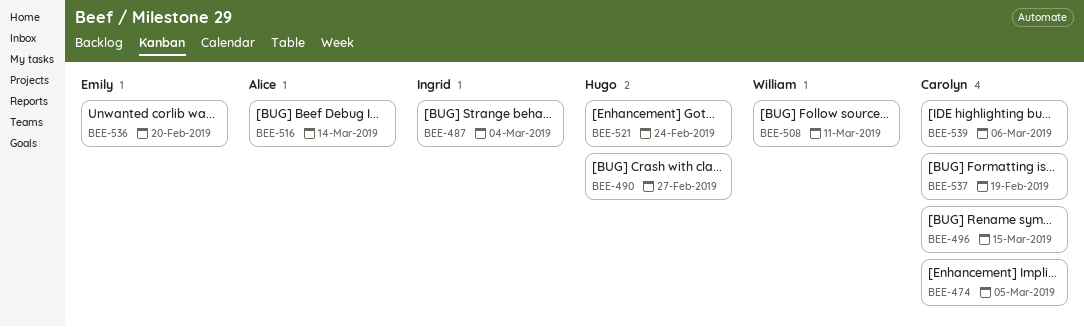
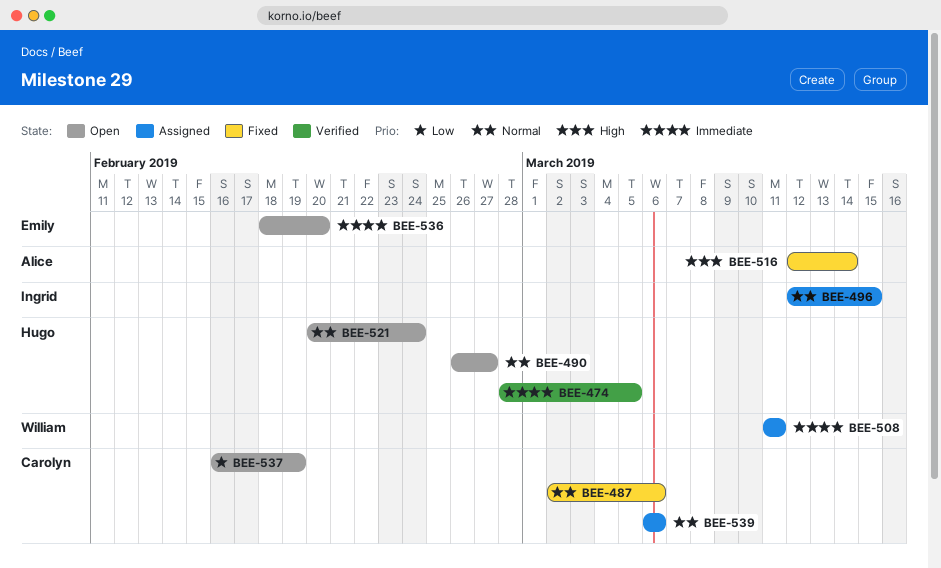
BEE-474, owner: Carolyn -> Hugo
BEE-487, owner: Ingrid -> Carolyn
BEE-487, due: Mar 4 -> Mar 6
BEE-496, owner: Carolyn -> Ingrid

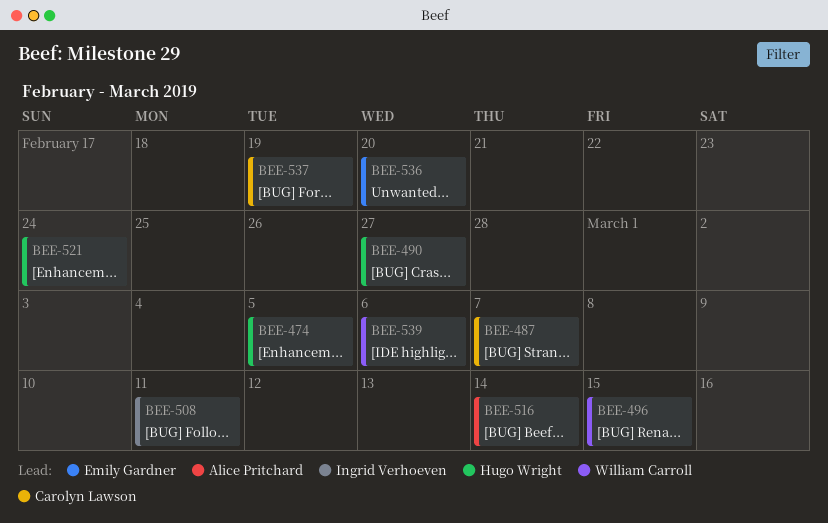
BEE-487, due: Mar 6 -> Mar 7
BEE-496, owner: Ingrid Verhoeven -> William Carroll
BEE-508, owner: William Carroll -> Ingrid Verhoeven
BEE-539, owner: Carolyn Lawson -> William Carroll

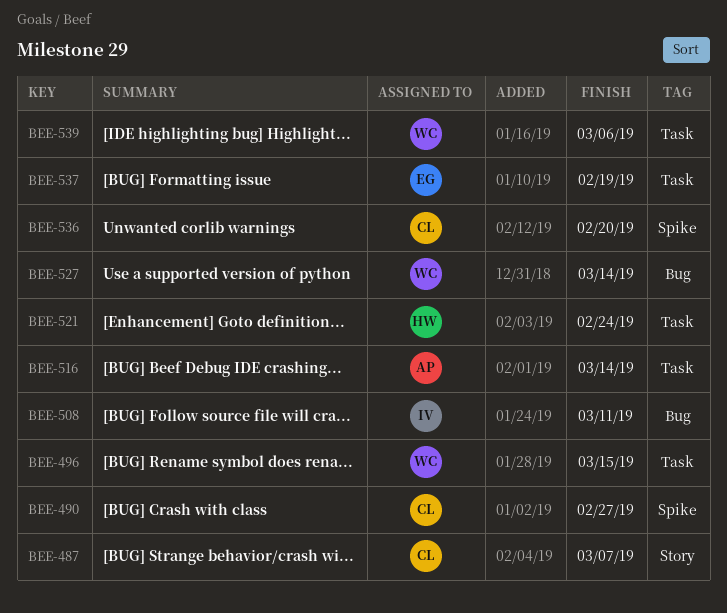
BEE-474: present -> none
BEE-490, owner: Hugo Wright -> Carolyn Lawson
BEE-527: none -> present
BEE-536, owner: Emily Gardner -> Carolyn Lawson
BEE-537, owner: Carolyn Lawson -> Emily Gardner

